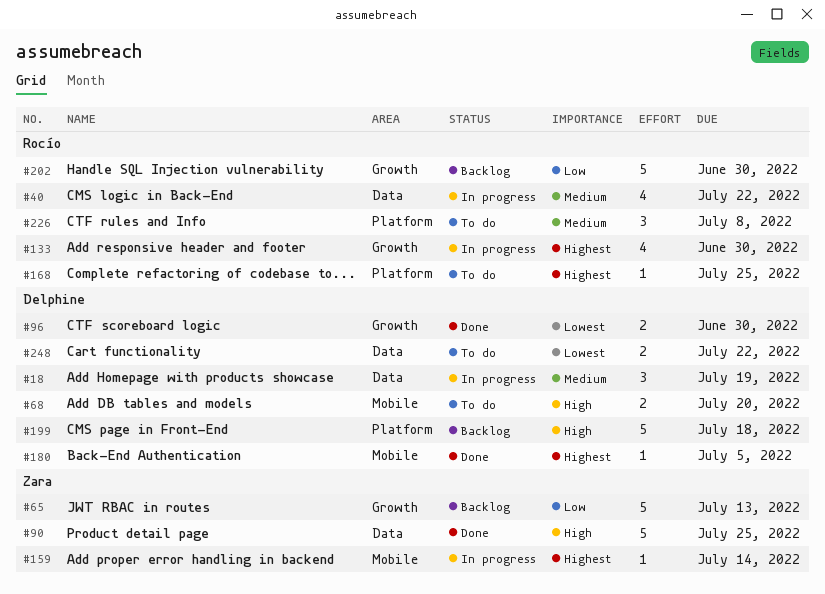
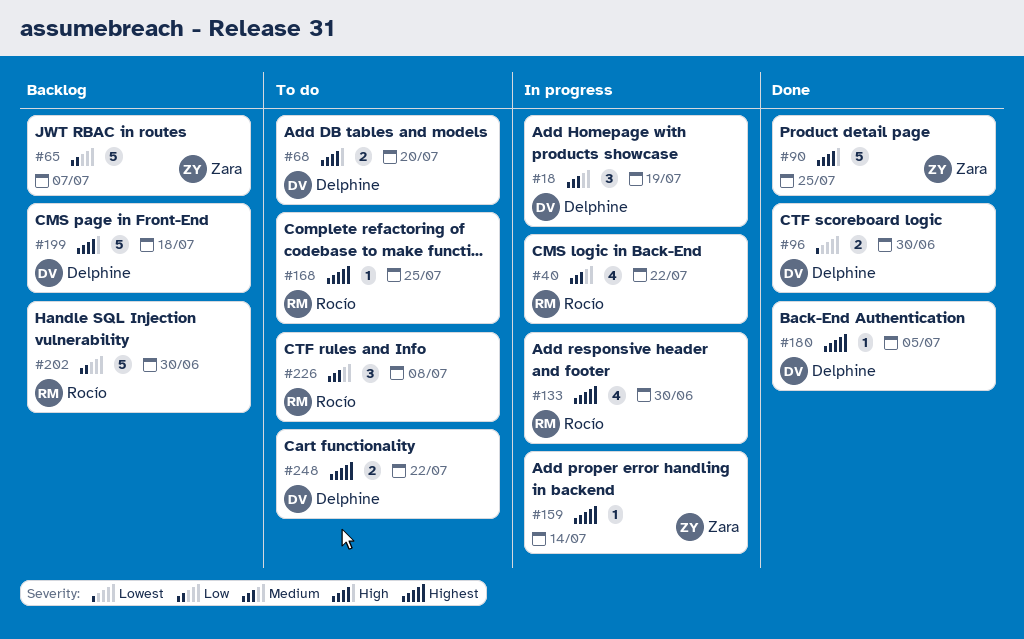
#65, due: Jul 13 -> Jul 7
#248, priority: Lowest -> Highest

